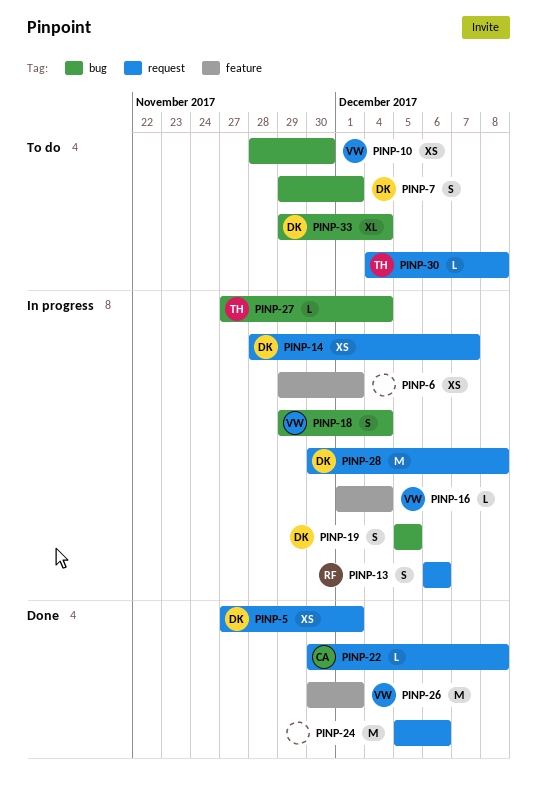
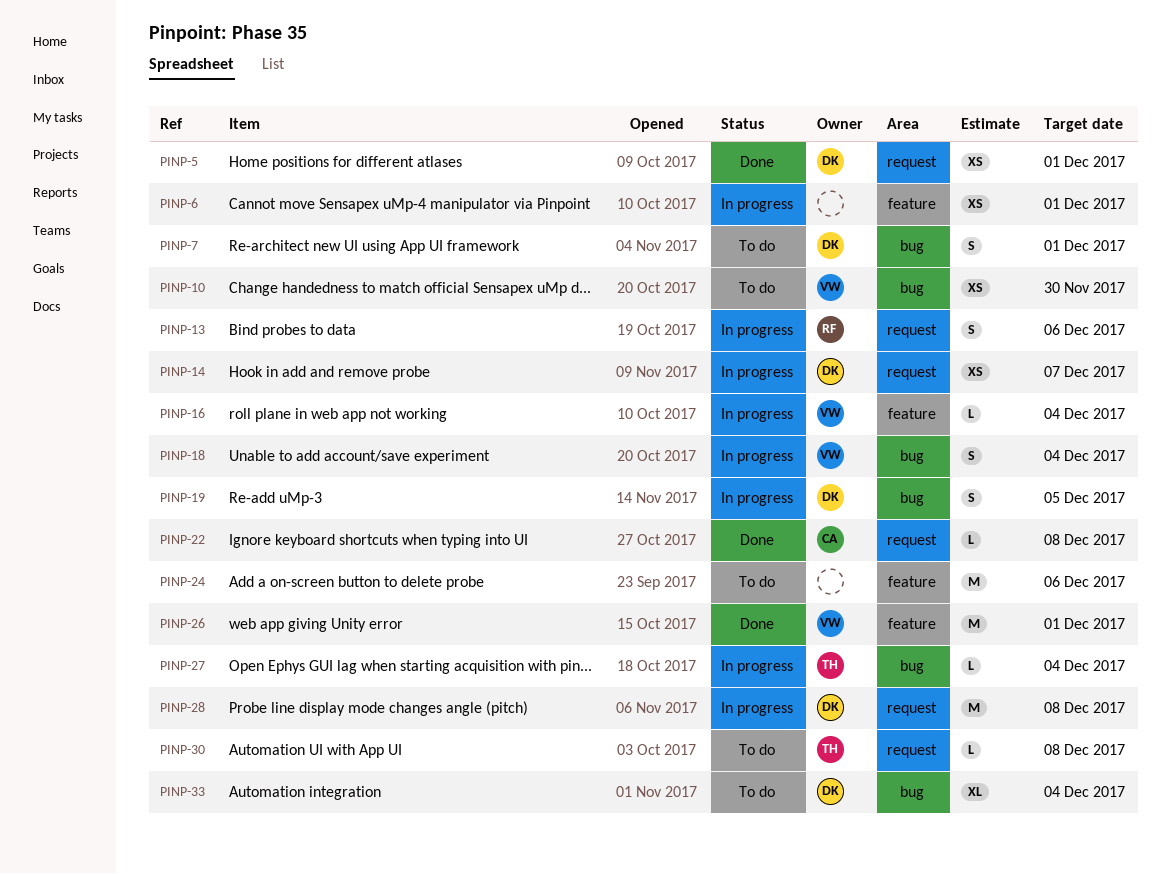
PINP-24, status: Done -> To do
PINP-24, label: request -> feature

